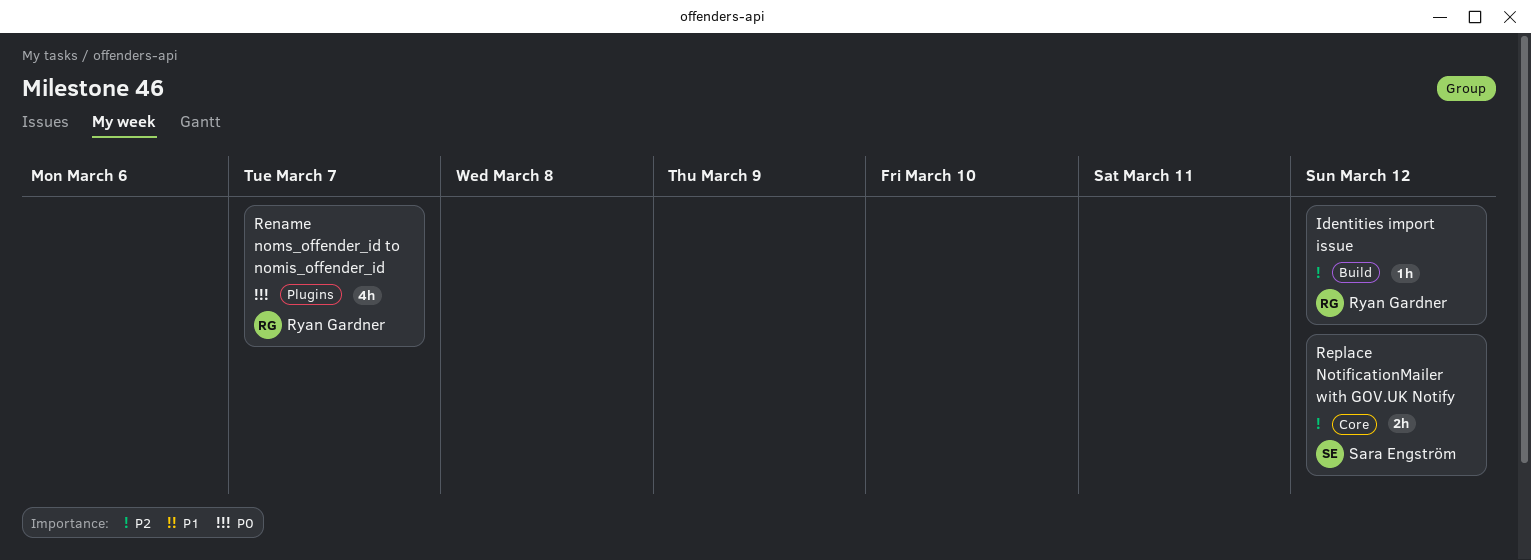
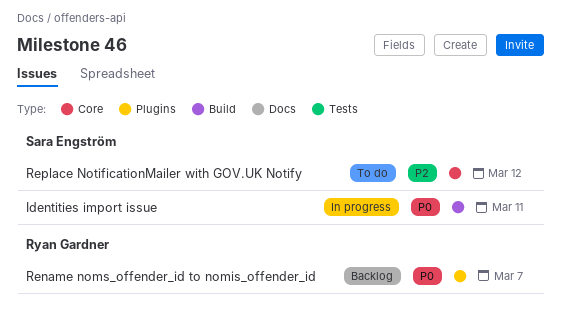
Identities import issue, owner: Ryan Gardner -> Sara Engström
Identities import issue, priority: P2 -> P0
Identities import issue, due: Mar 12 -> Mar 11

